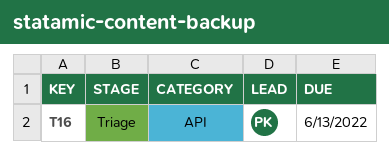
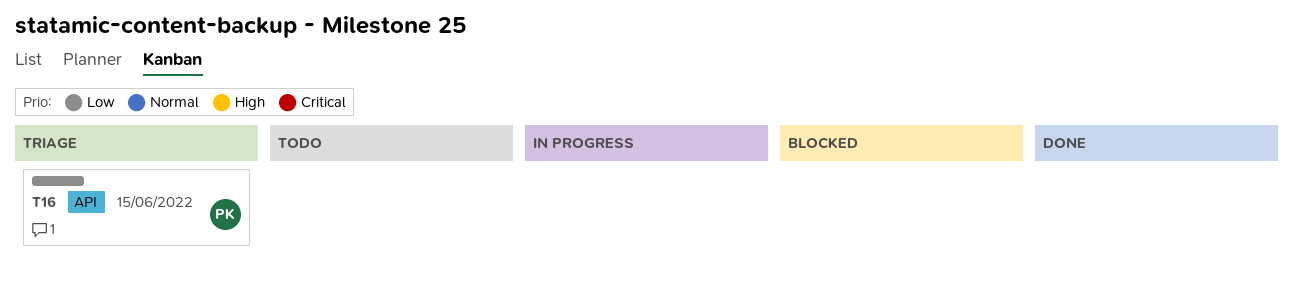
T16, due: Jun 13 -> Jun 15

